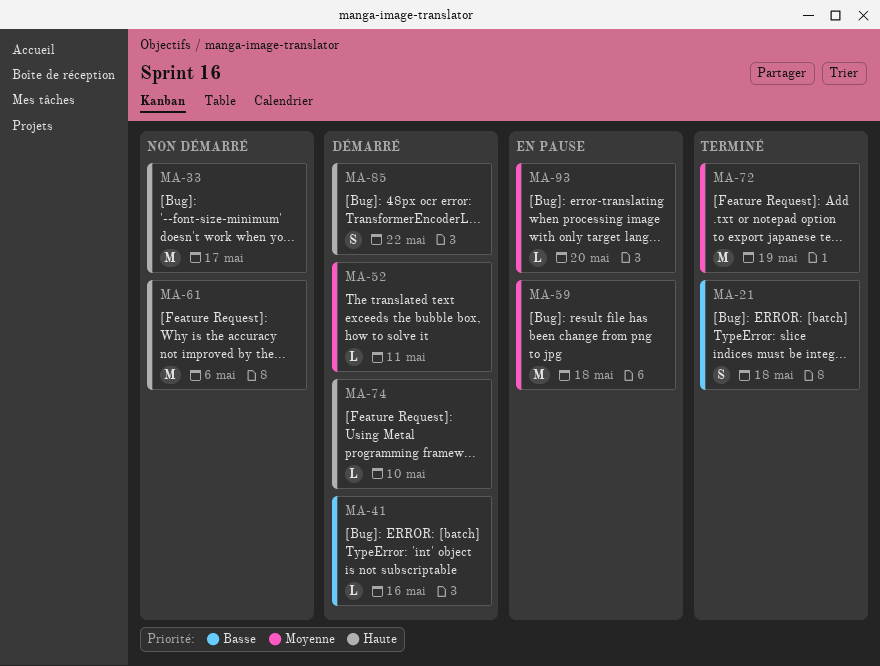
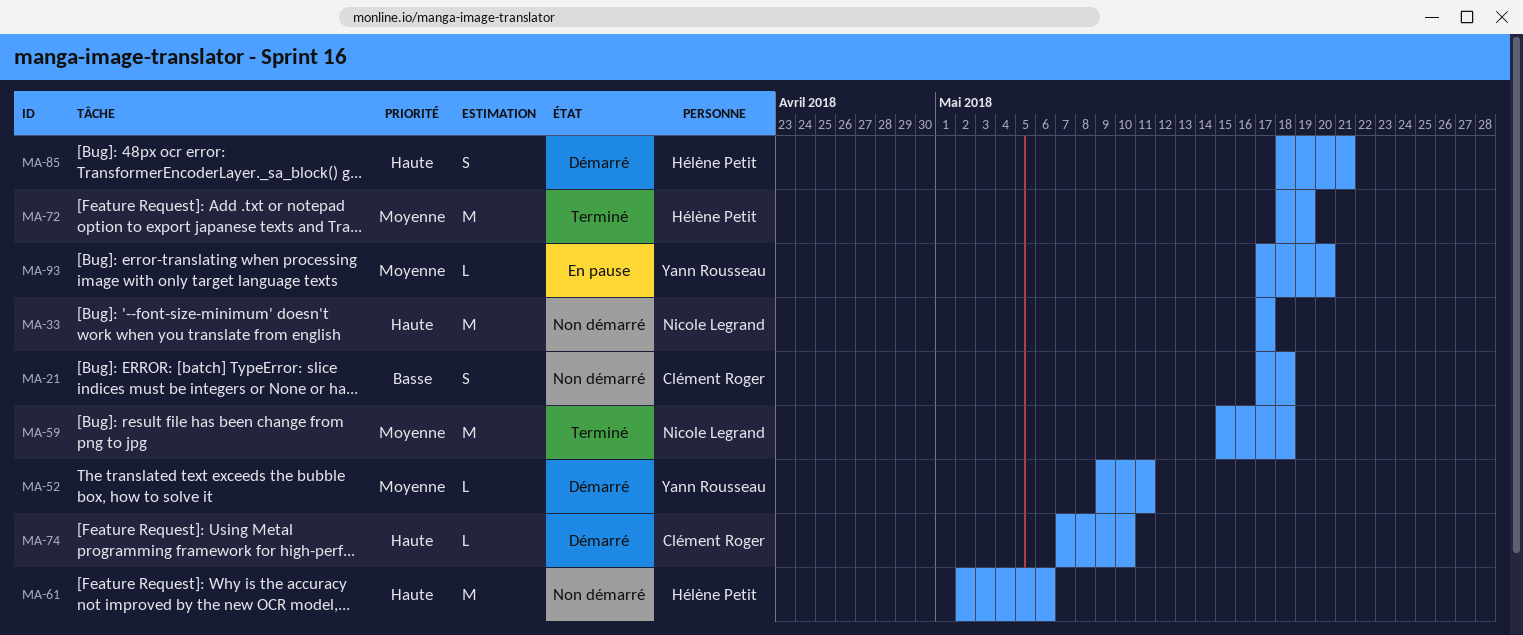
MA-21, status: Terminé -> Non démarré
MA-41: present -> none
MA-59, status: En pause -> Terminé
MA-85, due: May 22 -> May 21

